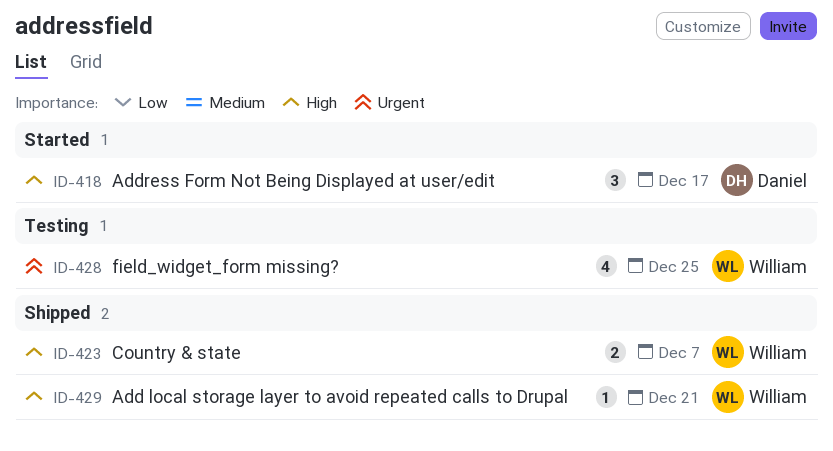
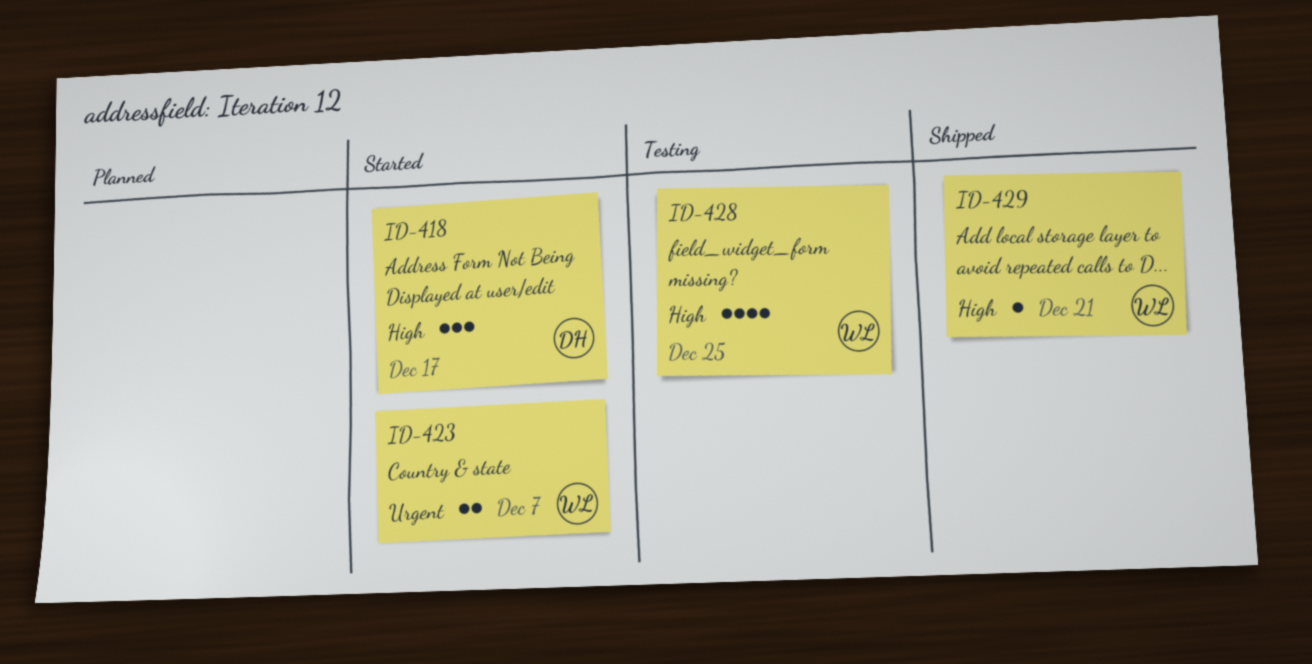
ID-423, status: Shipped -> Started
ID-423, priority: High -> Urgent
ID-428, priority: Urgent -> High

